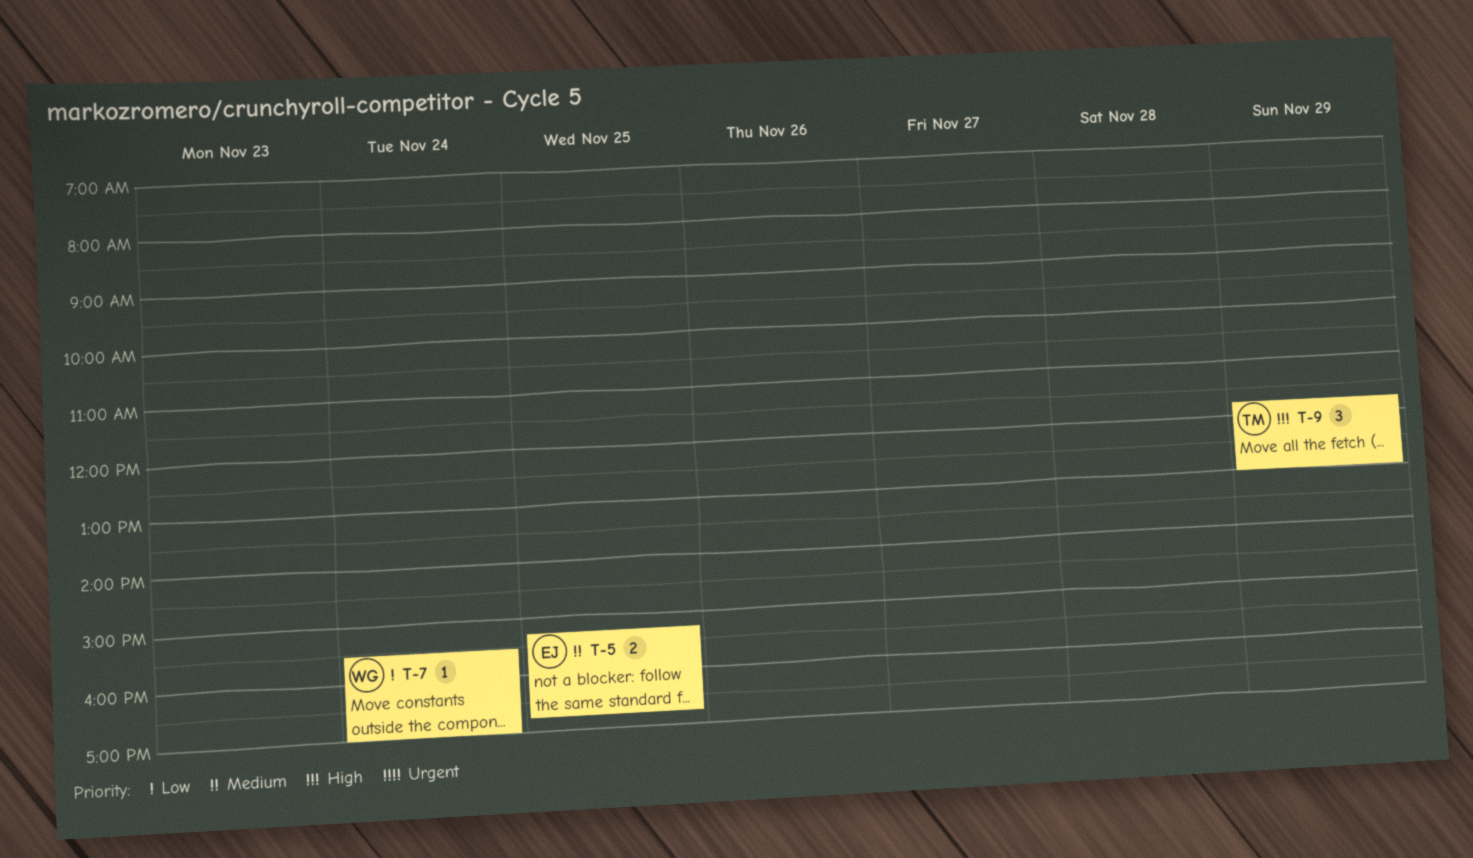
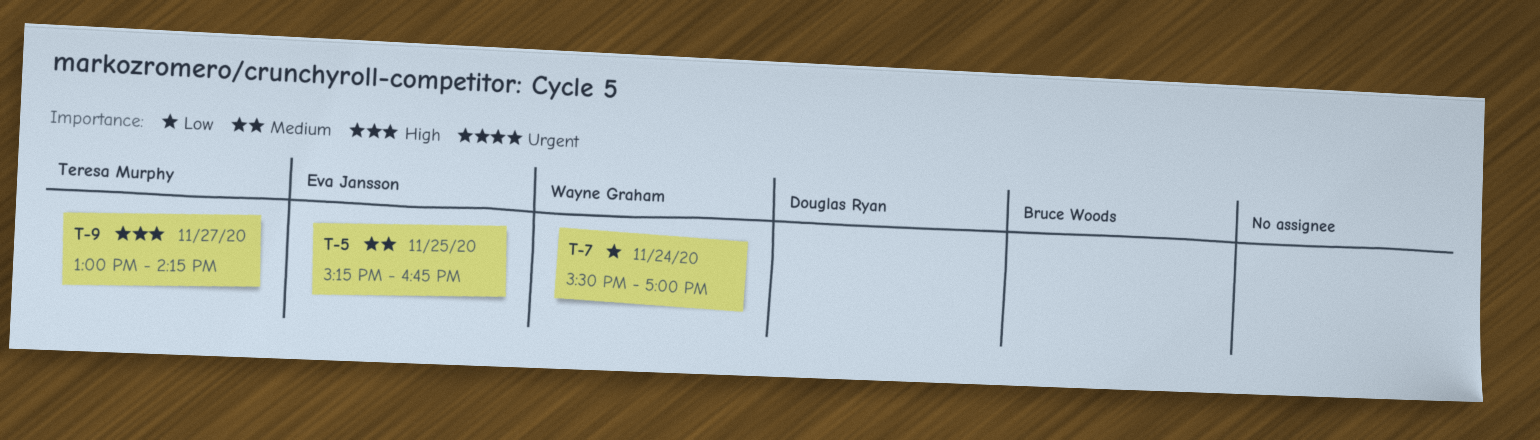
T-9, day: Nov 29 -> Nov 27
T-9, begins: 11:45 -> 13:00
T-9, ends: 13:00 -> 14:15

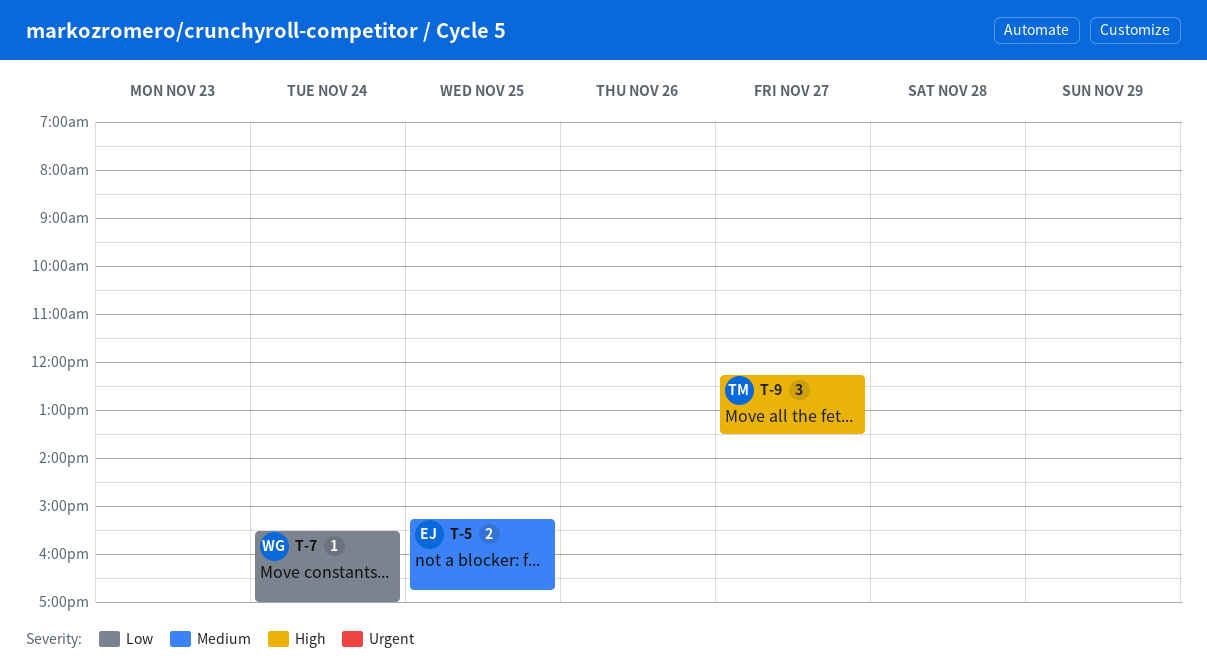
T-9, begins: 13:00 -> 12:15
T-9, ends: 14:15 -> 13:30

